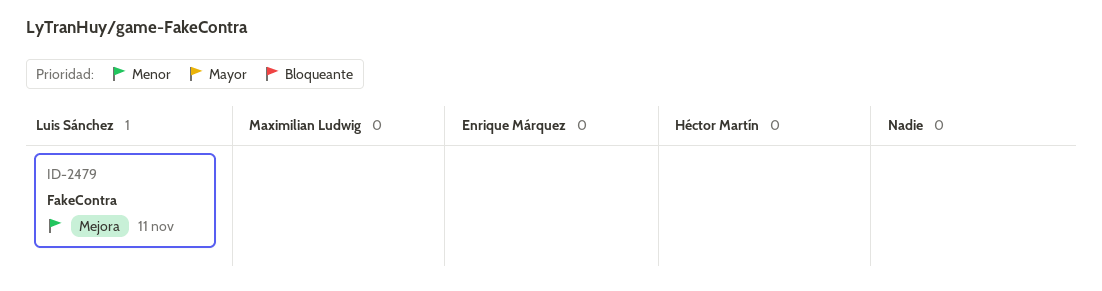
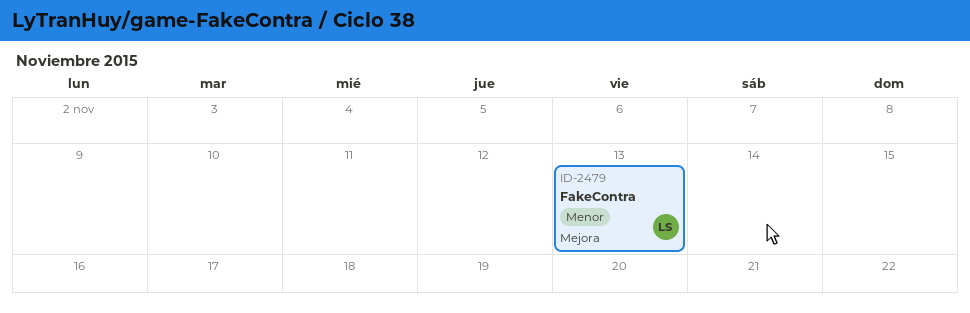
ID-2479, due: Nov 11 -> Nov 13

